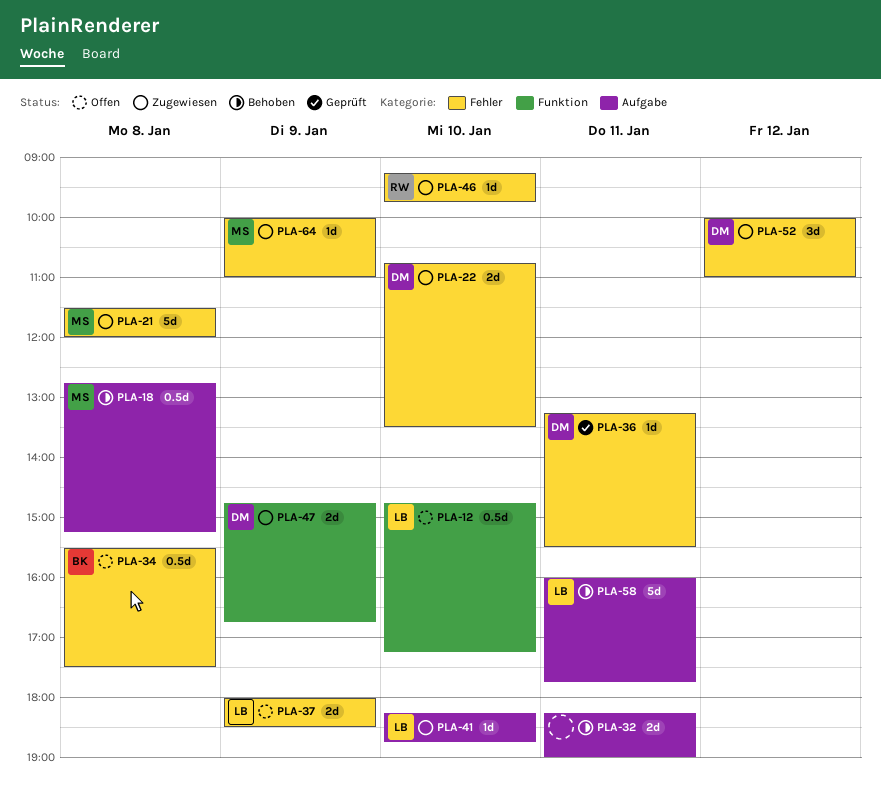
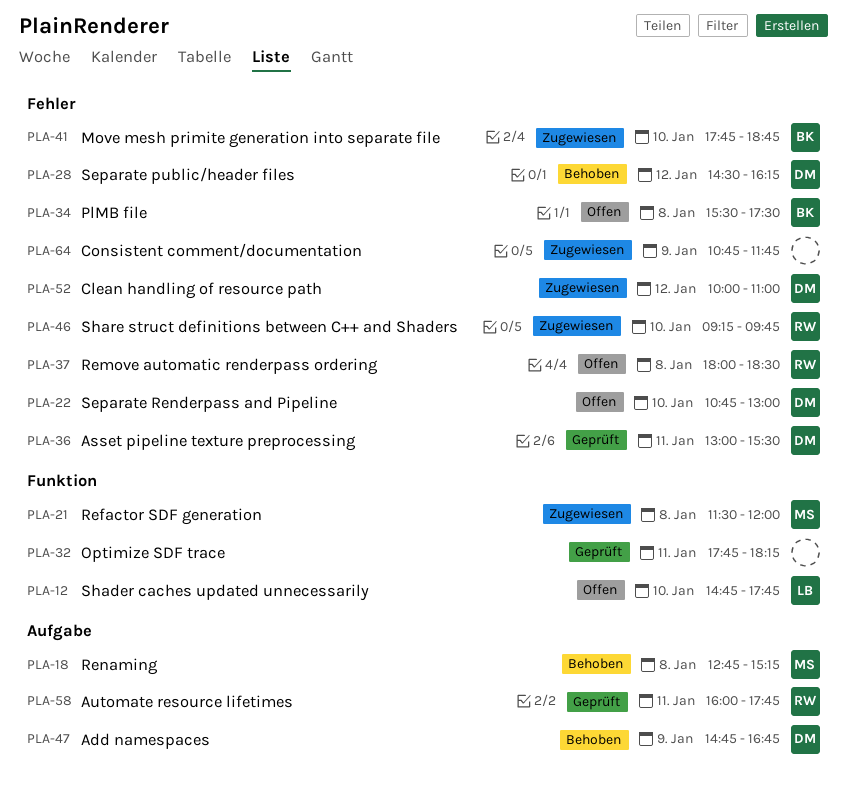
PLA-12, ends: 17:15 -> 17:45
PLA-21, label: Fehler -> Funktion
PLA-22, status: Zugewiesen -> Offen
PLA-22, ends: 13:30 -> 13:00
PLA-28: none -> present
PLA-32, status: Behoben -> Geprüft
PLA-32, label: Aufgabe -> Funktion
PLA-32, begins: 18:15 -> 17:45
PLA-32, ends: 19:00 -> 18:15
PLA-36, begins: 13:15 -> 13:00
PLA-37, owner: LB -> RW
PLA-37, day: Jan 9 -> Jan 8
PLA-41, owner: LB -> BK
PLA-41, label: Aufgabe -> Fehler
PLA-41, begins: 18:15 -> 17:45
PLA-47, status: Zugewiesen -> Behoben
PLA-47, label: Funktion -> Aufgabe
PLA-58, status: Behoben -> Geprüft
PLA-58, owner: LB -> RW
PLA-64, owner: MS -> none
PLA-64, begins: 10:00 -> 10:45
PLA-64, ends: 11:00 -> 11:45

